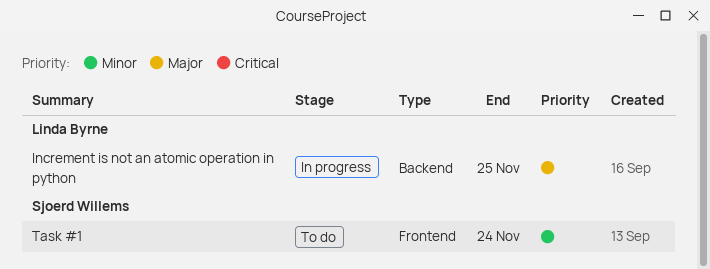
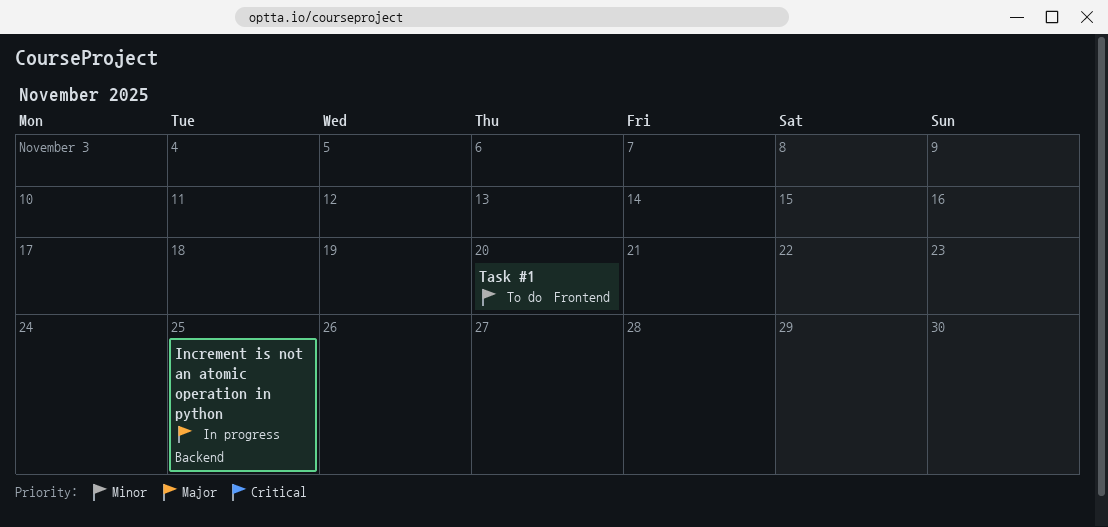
Task #1, due: Nov 24 -> Nov 20

